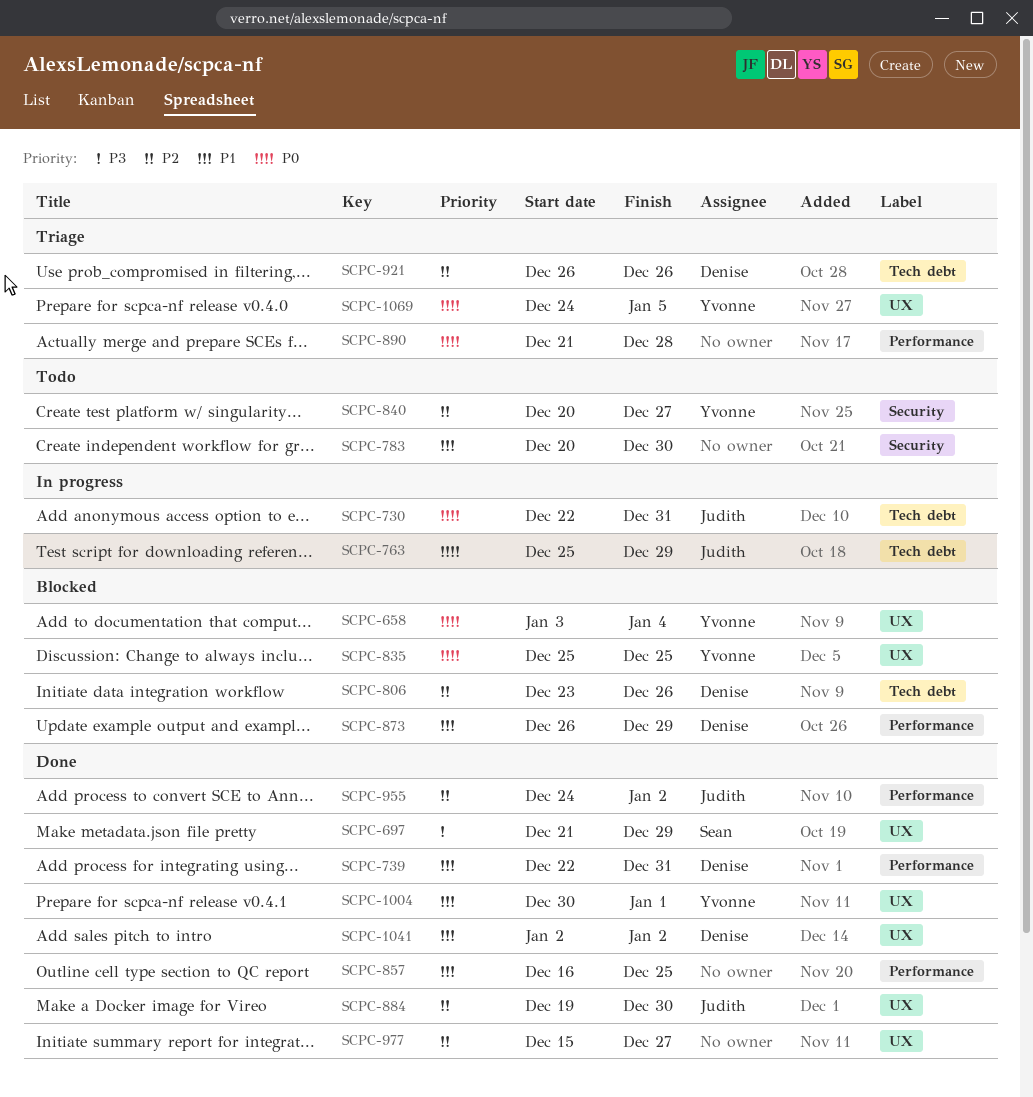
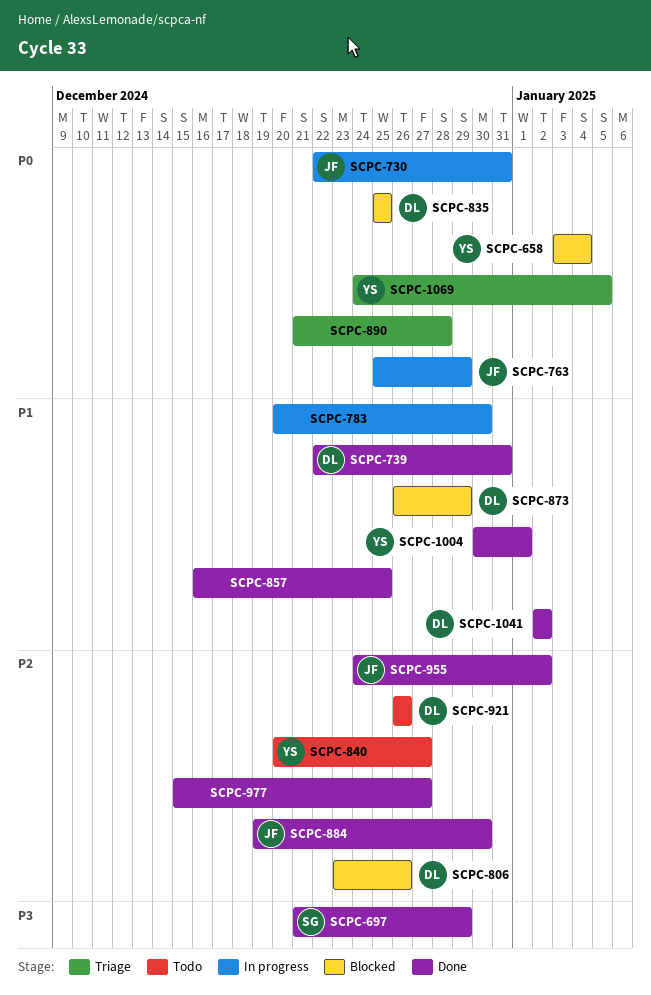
SCPC-783, status: Todo -> In progress
SCPC-835, owner: Yvonne -> Denise
SCPC-921, status: Triage -> Todo

